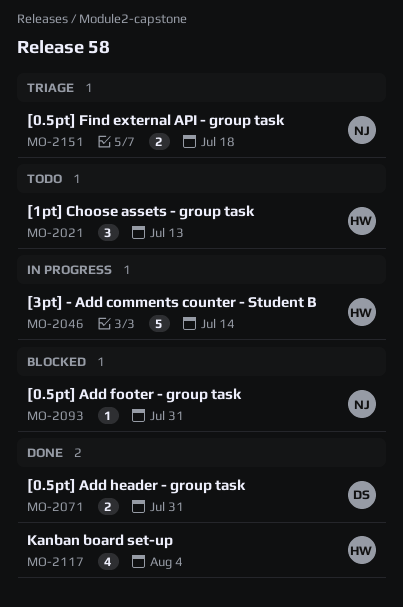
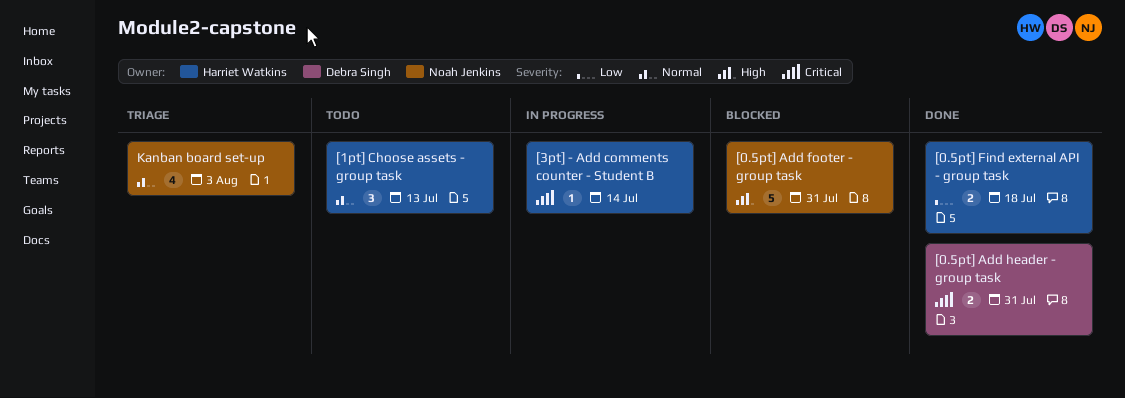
[0.5pt] Add footer - group task, estimate: 1 -> 5
[0.5pt] Find external API - group task, status: Triage -> Done
[0.5pt] Find external API - group task, owner: Noah Jenkins -> Harriet Watkins
[3pt] - Add comments counter - Student B, estimate: 5 -> 1
Kanban board set-up, status: Done -> Triage
Kanban board set-up, owner: Harriet Watkins -> Noah Jenkins
Kanban board set-up, due: Aug 4 -> Aug 3

